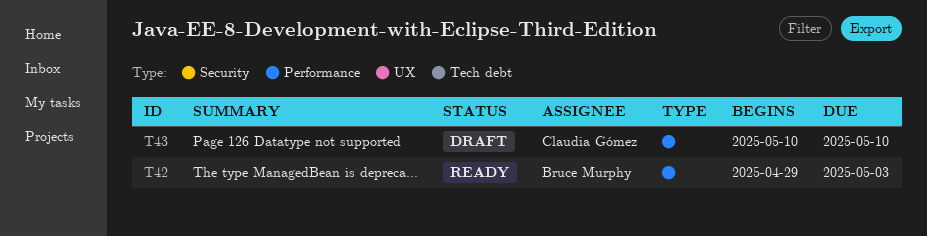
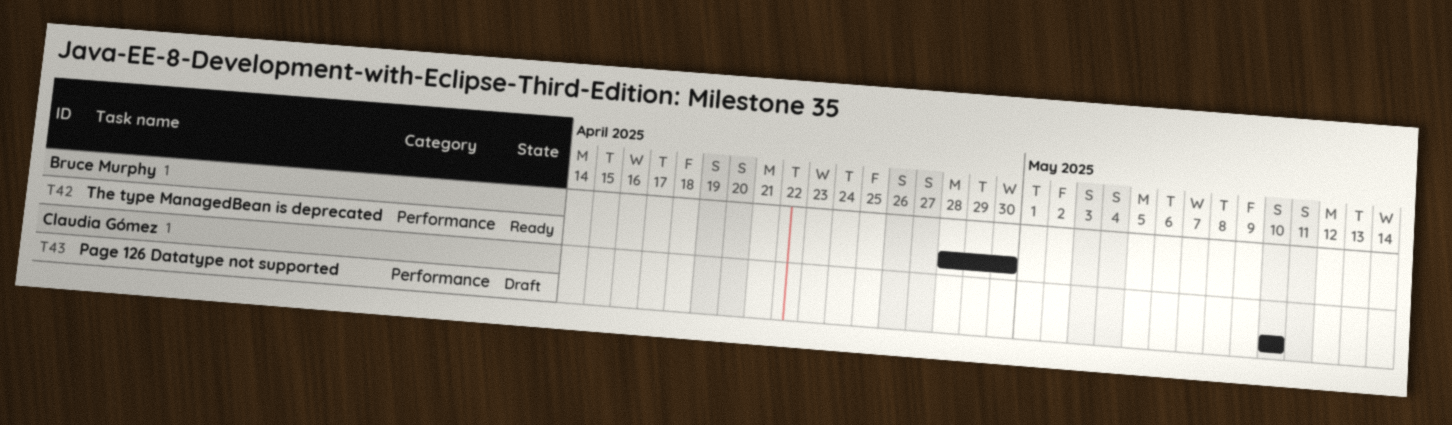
T42, start: Apr 29 -> Apr 28
T42, due: May 3 -> Apr 30

